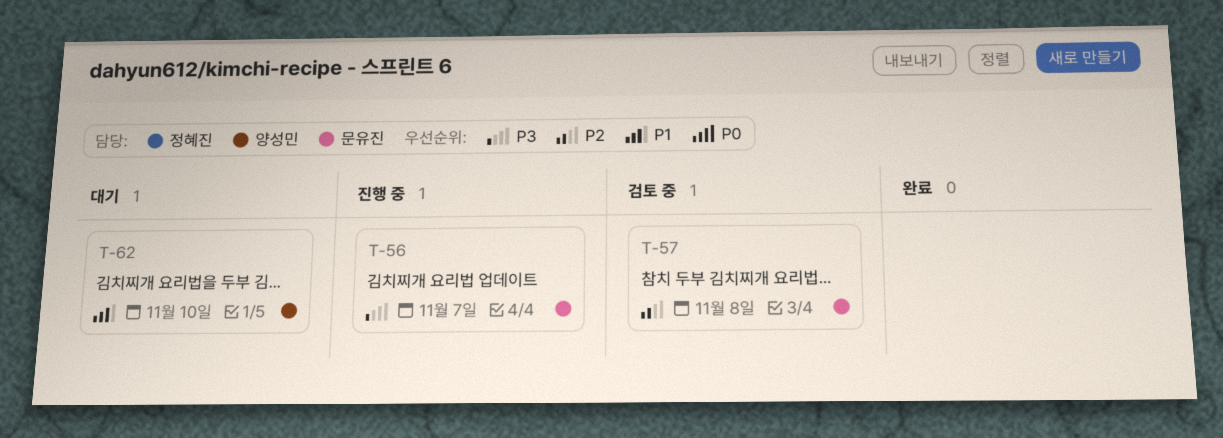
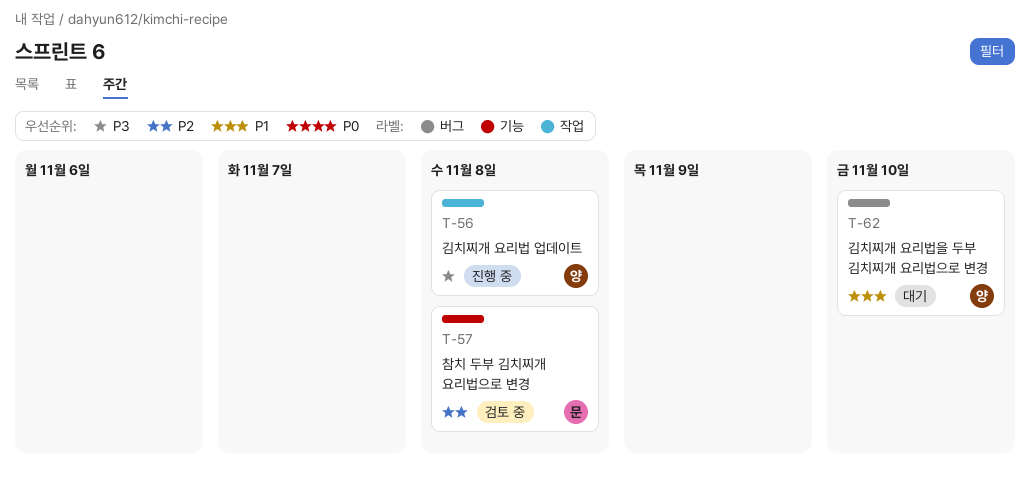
T-56, owner: 문유진 -> 양성민
T-56, due: Nov 7 -> Nov 8

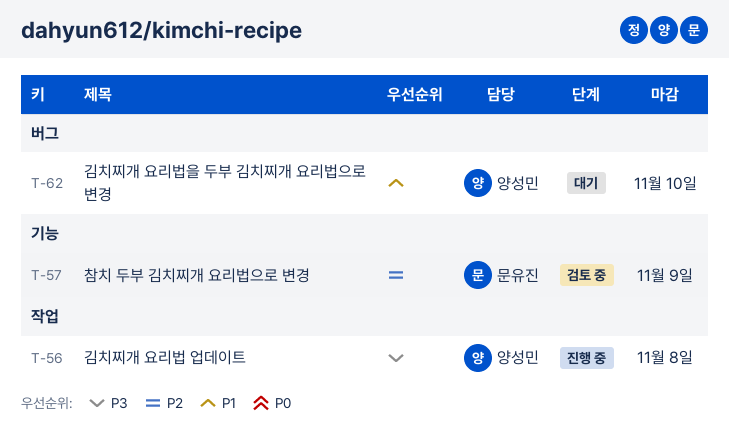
T-57, due: Nov 8 -> Nov 9

